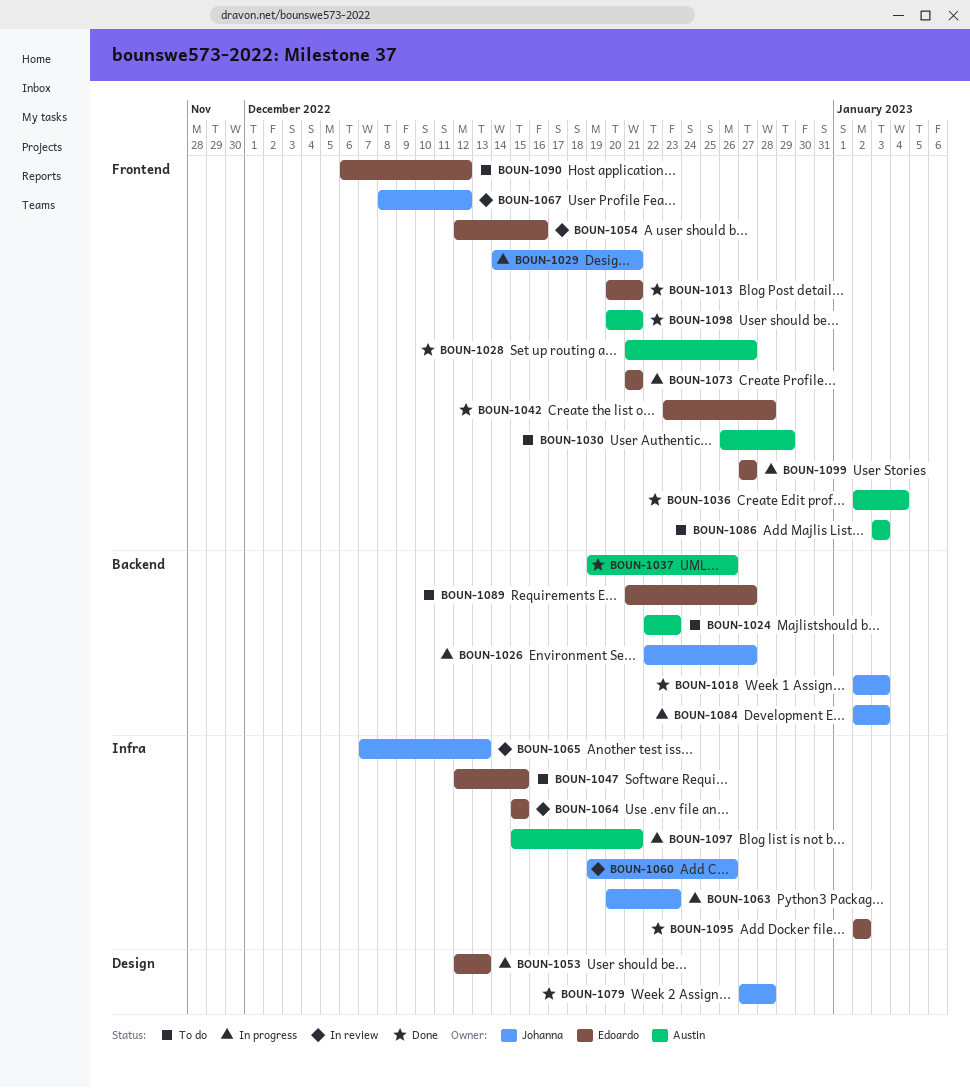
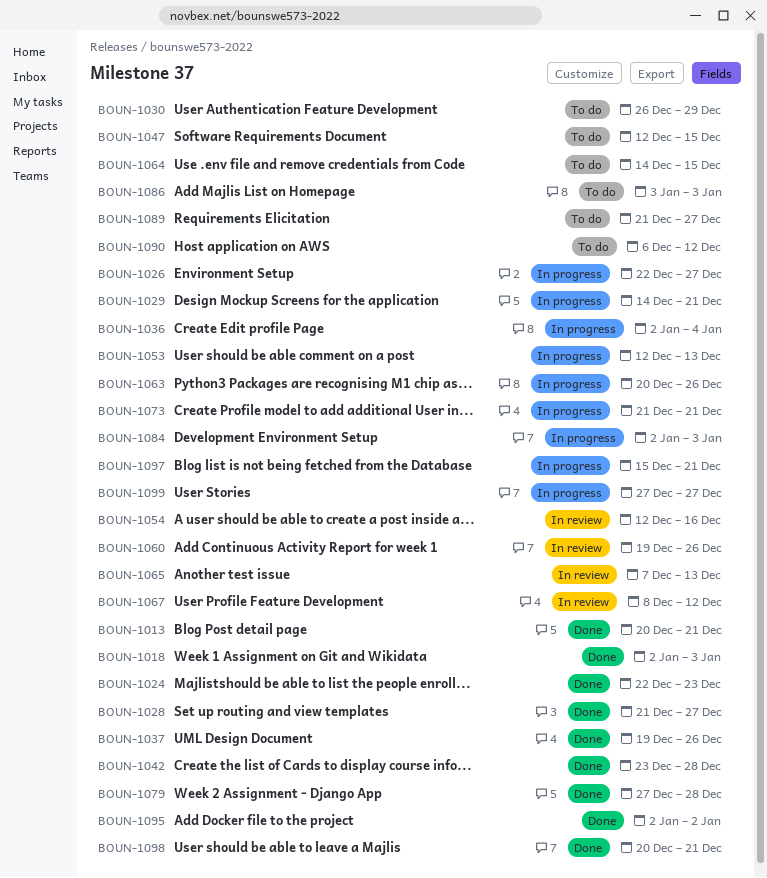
BOUN-1024, status: To do -> Done
BOUN-1036, status: Done -> In progress
BOUN-1063, due: Dec 23 -> Dec 26
BOUN-1064, status: In review -> To do
BOUN-1064, start: Dec 15 -> Dec 14

